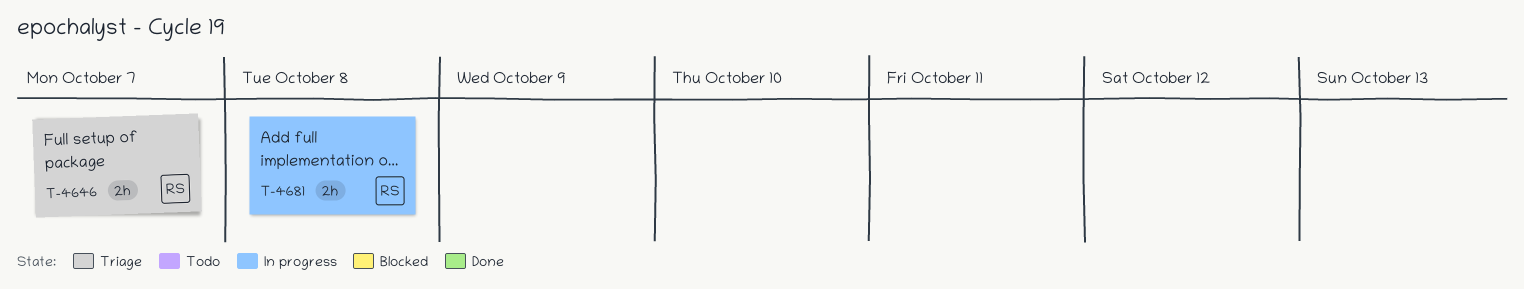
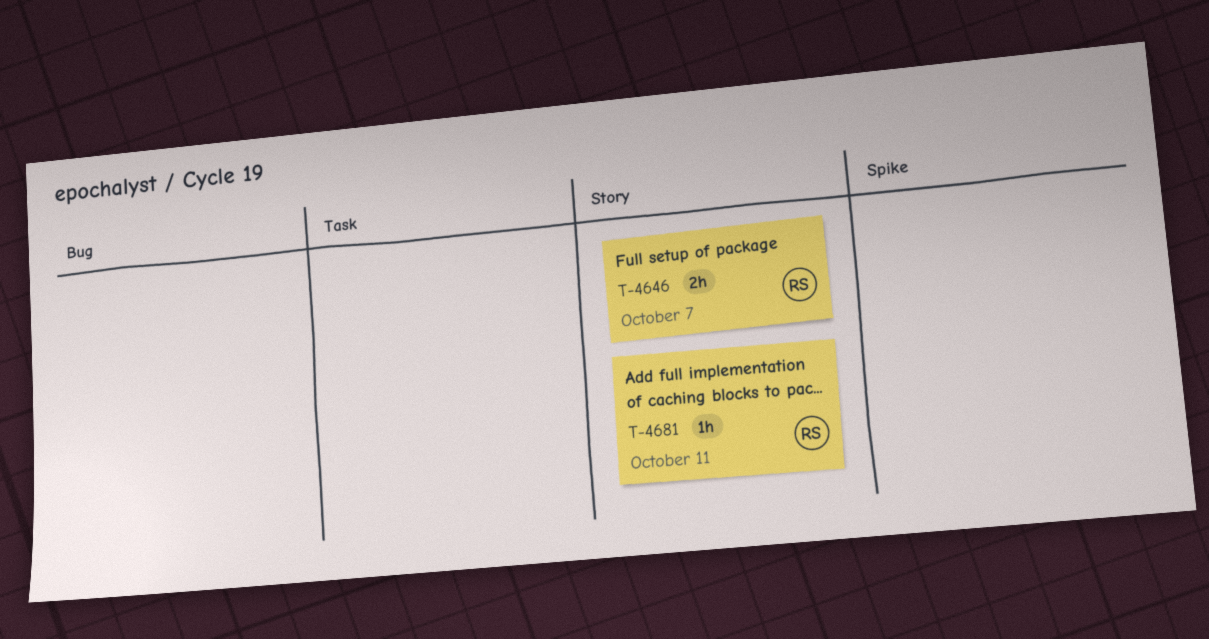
T-4681, estimate: 2h -> 1h
T-4681, due: Oct 8 -> Oct 11

